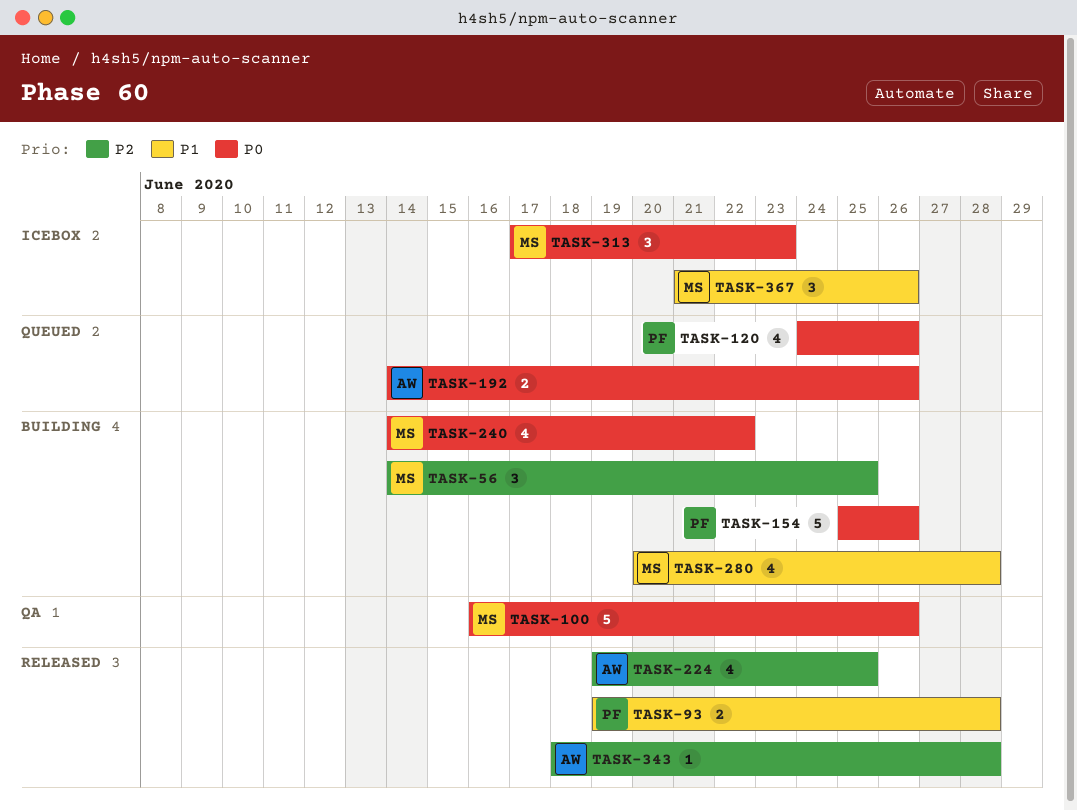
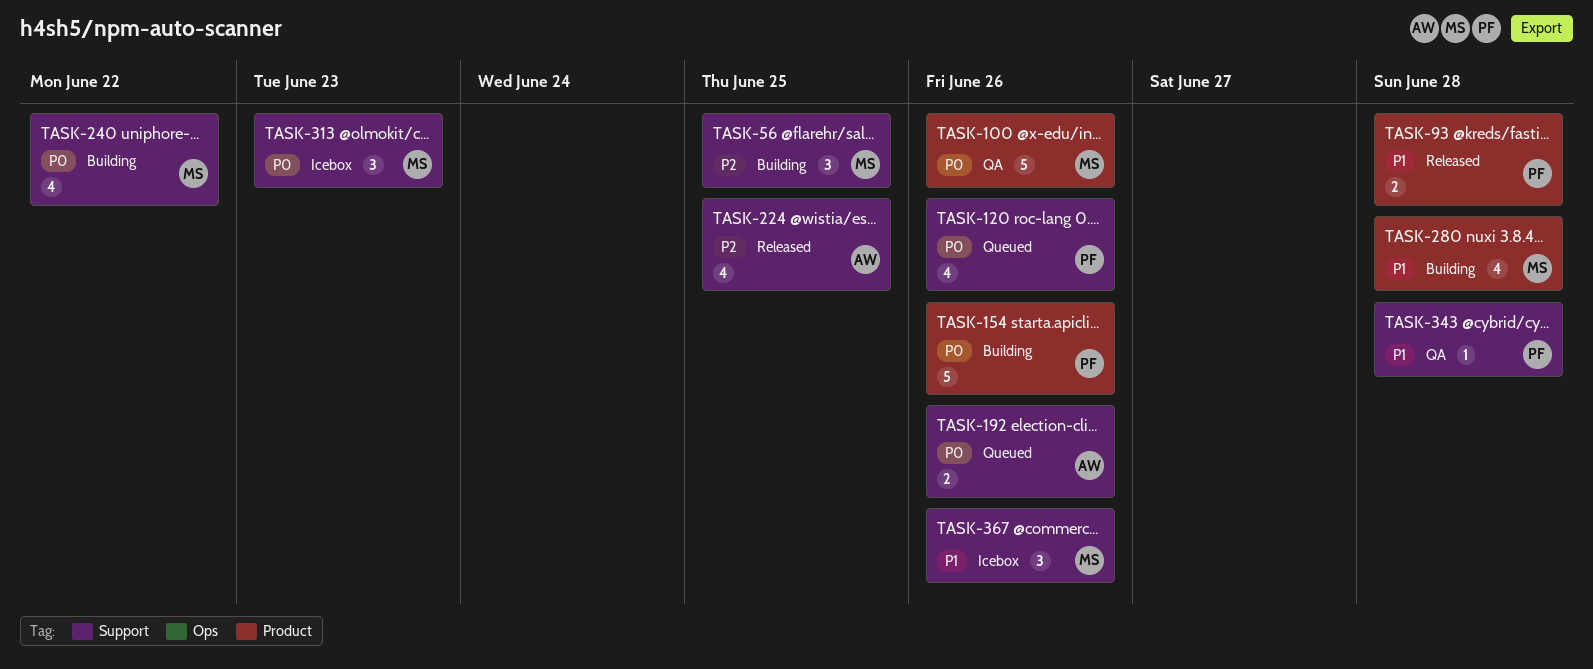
TASK-343, status: Released -> QA
TASK-343, owner: AW -> PF
TASK-343, priority: P2 -> P1

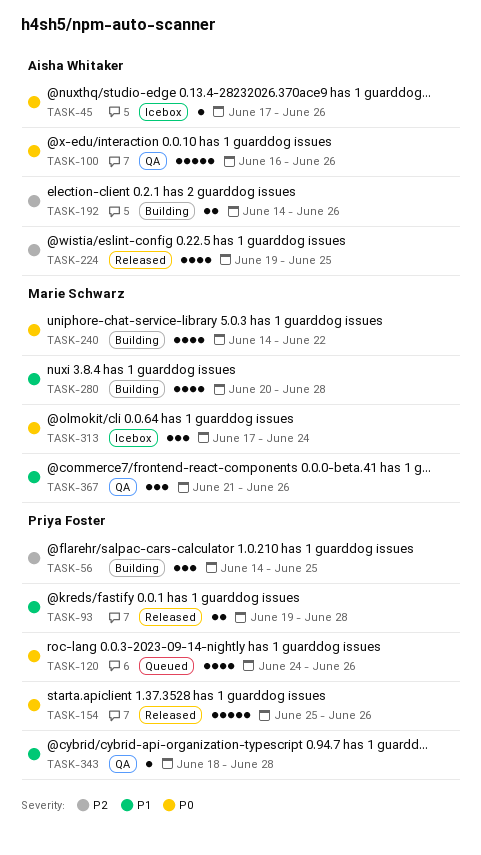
TASK-45: none -> present
TASK-56, owner: Marie Schwarz -> Priya Foster
TASK-100, owner: Marie Schwarz -> Aisha Whitaker
TASK-154, status: Building -> Released
TASK-192, status: Queued -> Building
TASK-192, priority: P0 -> P2
TASK-313, due: Jun 23 -> Jun 24
TASK-367, status: Icebox -> QA

